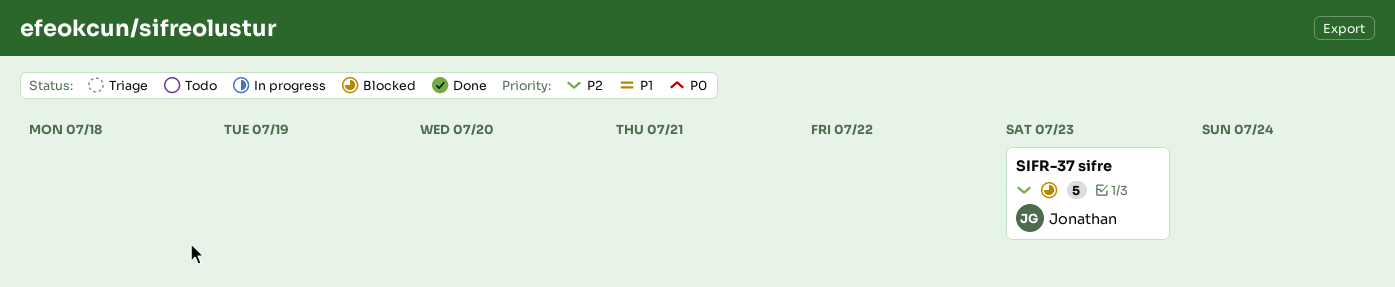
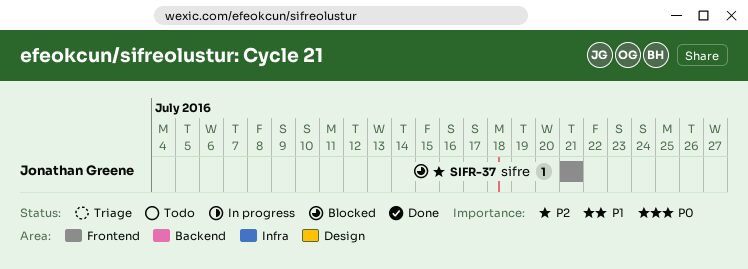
SIFR-37, estimate: 5 -> 1
SIFR-37, due: Jul 23 -> Jul 21

